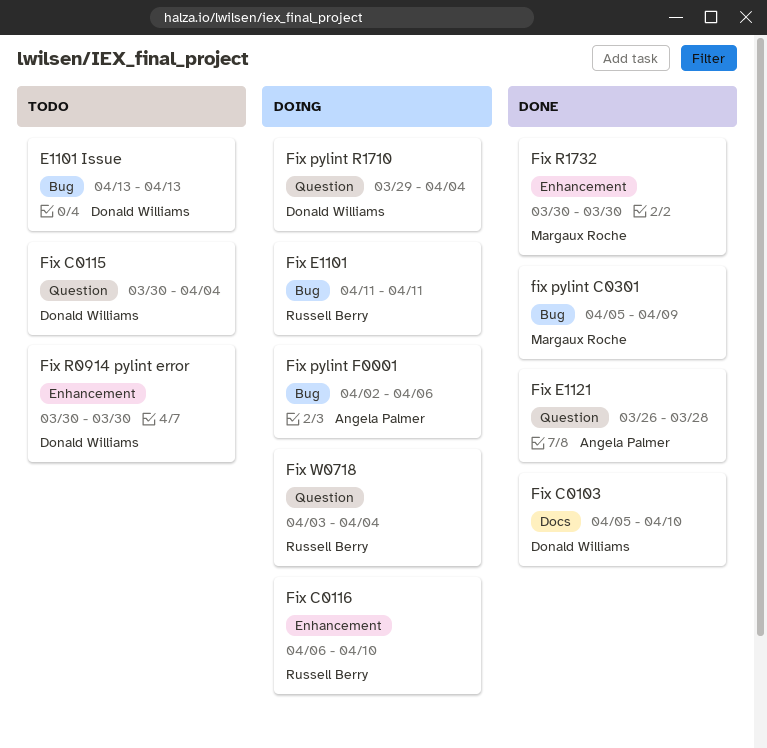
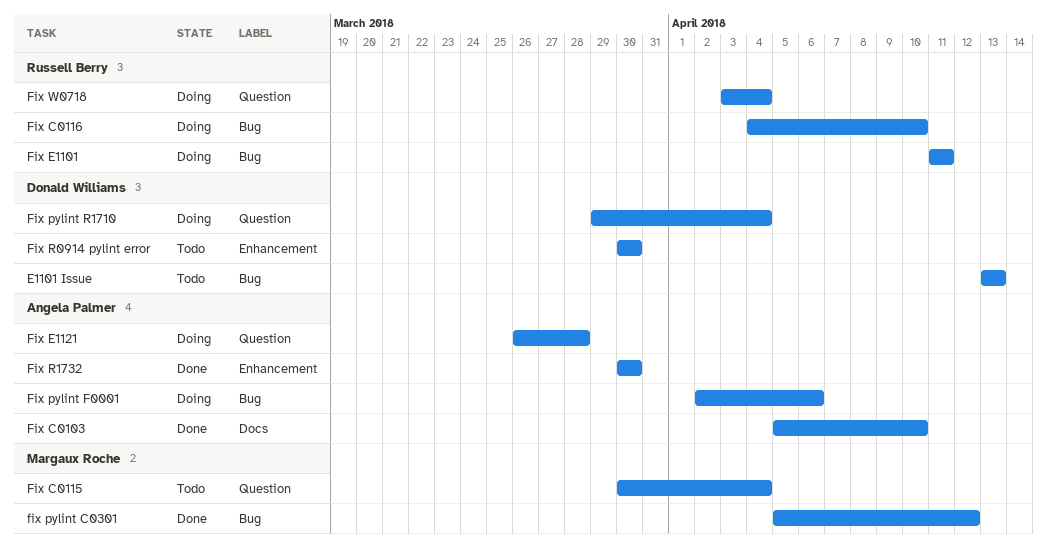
Fix C0103, owner: Donald Williams -> Angela Palmer
Fix C0115, owner: Donald Williams -> Margaux Roche
Fix C0116, label: Enhancement -> Bug
Fix C0116, start: Apr 6 -> Apr 4
Fix E1121, status: Done -> Doing
fix pylint C0301, due: Apr 9 -> Apr 12
Fix R1732, owner: Margaux Roche -> Angela Palmer

